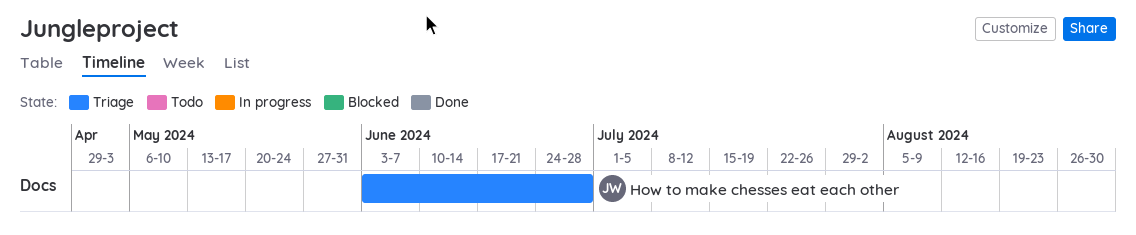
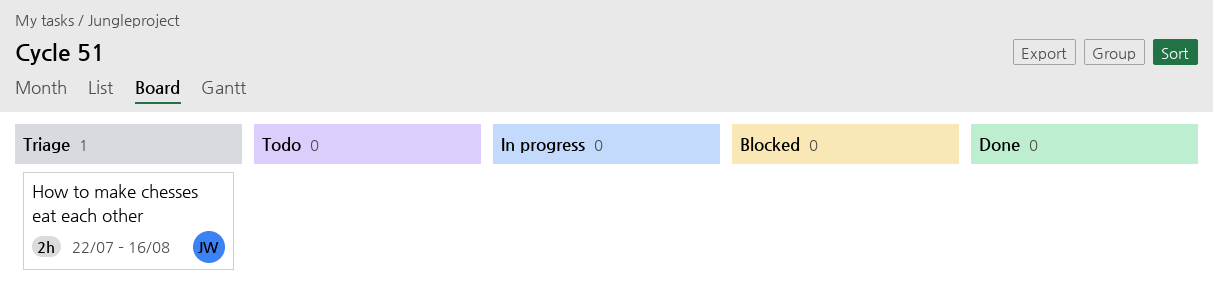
How to make chesses eat each other, start: Jun 3 -> Jul 22
How to make chesses eat each other, due: Jun 28 -> Aug 16

